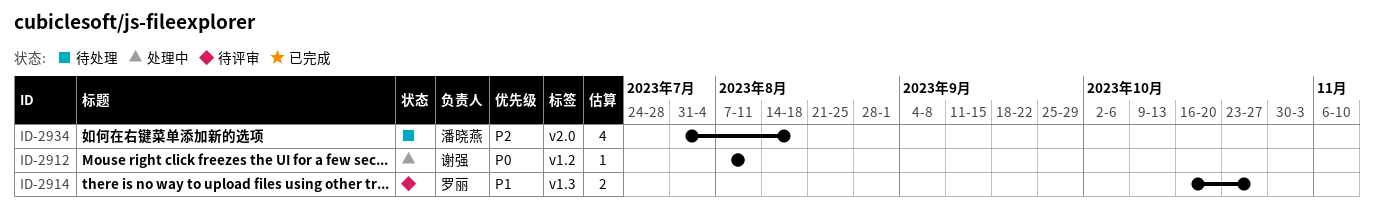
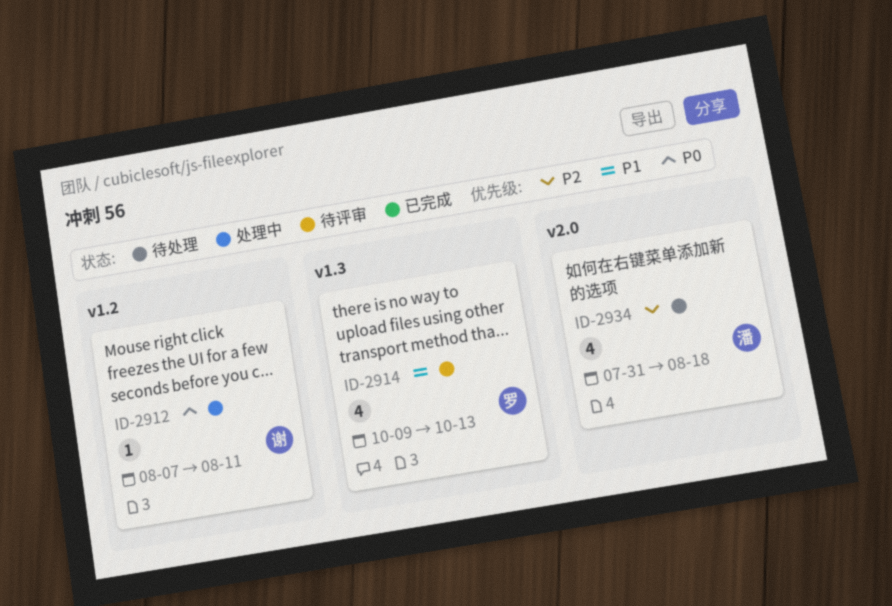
ID-2914, estimate: 2 -> 4
ID-2914, start: Oct 16 -> Oct 9
ID-2914, due: Oct 27 -> Oct 13

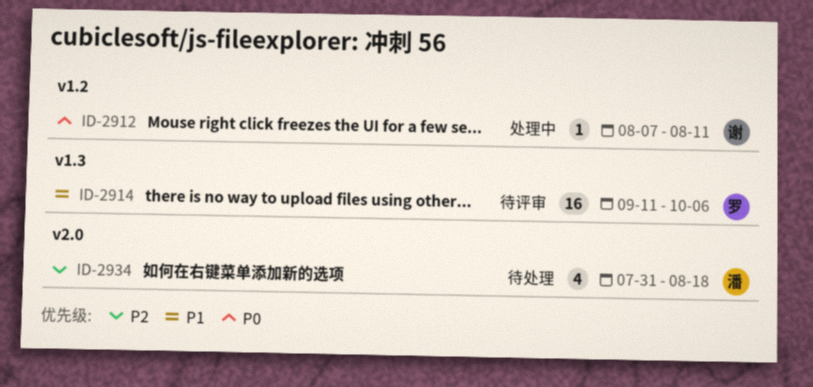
ID-2914, estimate: 4 -> 16
ID-2914, start: Oct 9 -> Sep 11
ID-2914, due: Oct 13 -> Oct 6

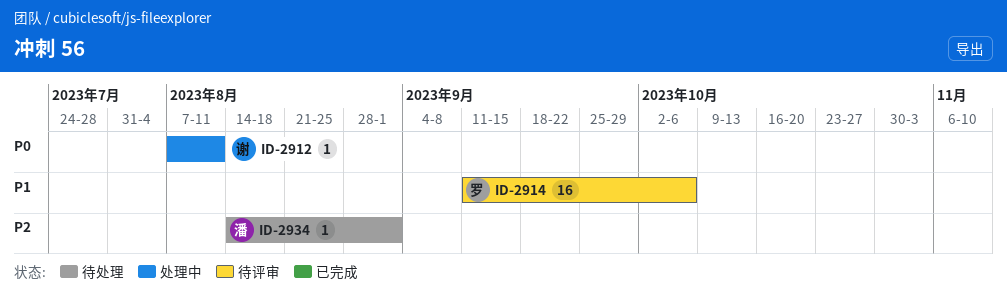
ID-2934, estimate: 4 -> 1
ID-2934, start: Jul 31 -> Aug 14
ID-2934, due: Aug 18 -> Sep 1

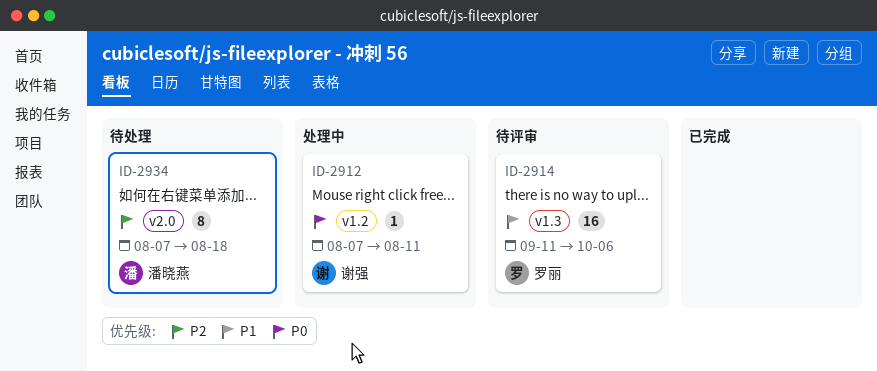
ID-2934, estimate: 1 -> 8
ID-2934, start: Aug 14 -> Aug 7
ID-2934, due: Sep 1 -> Aug 18

